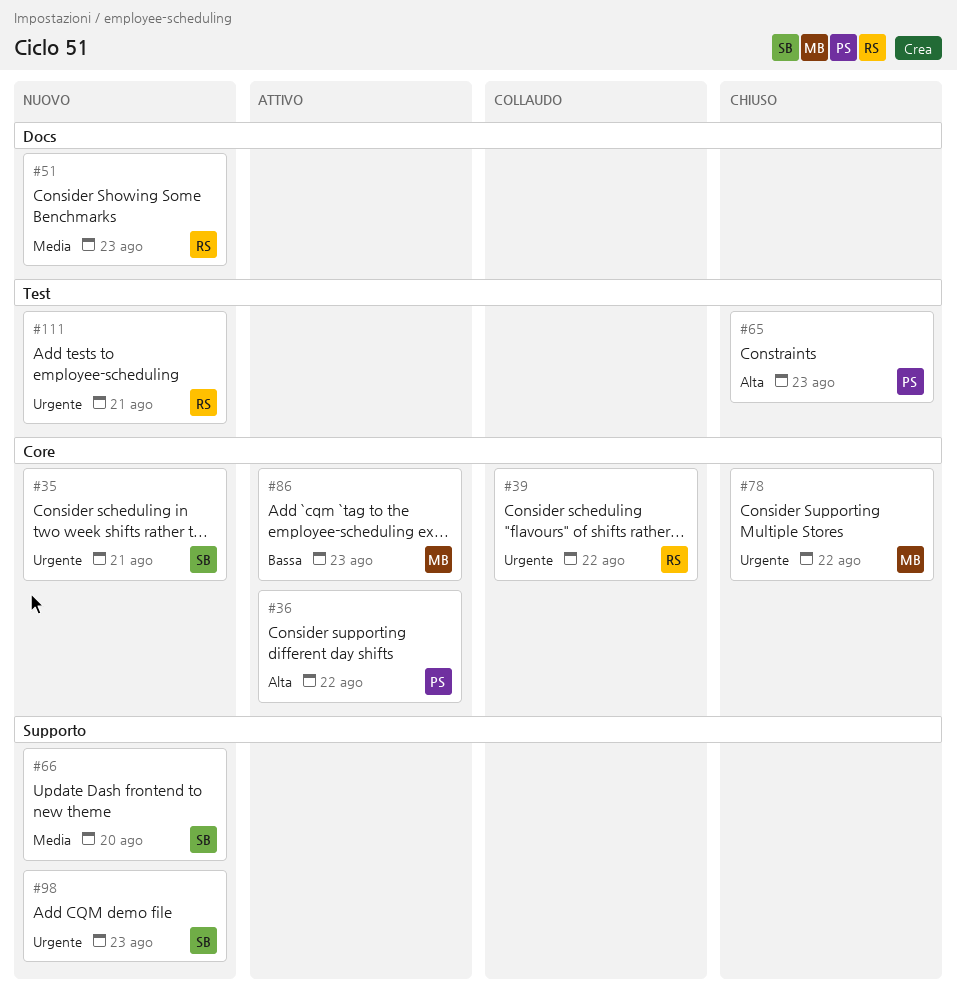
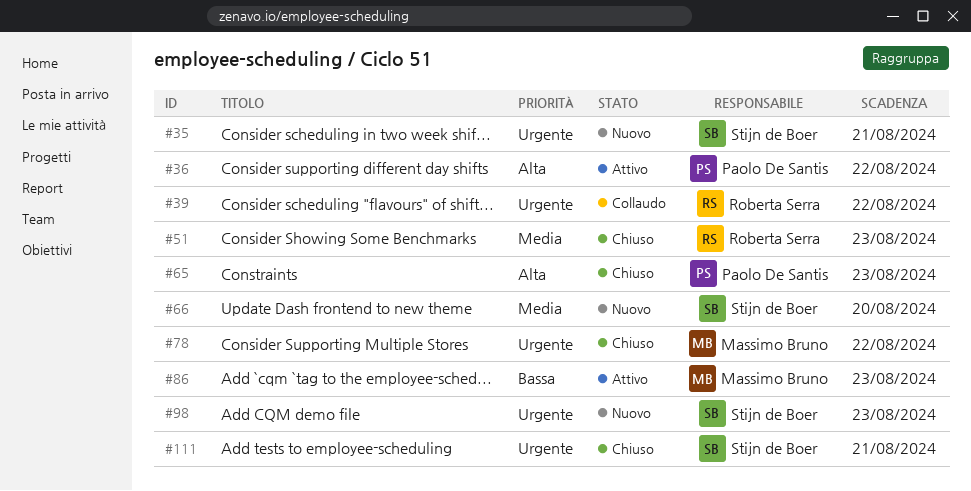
#51, status: Nuovo -> Chiuso
#111, status: Nuovo -> Chiuso
#111, owner: Roberta Serra -> Stijn de Boer

